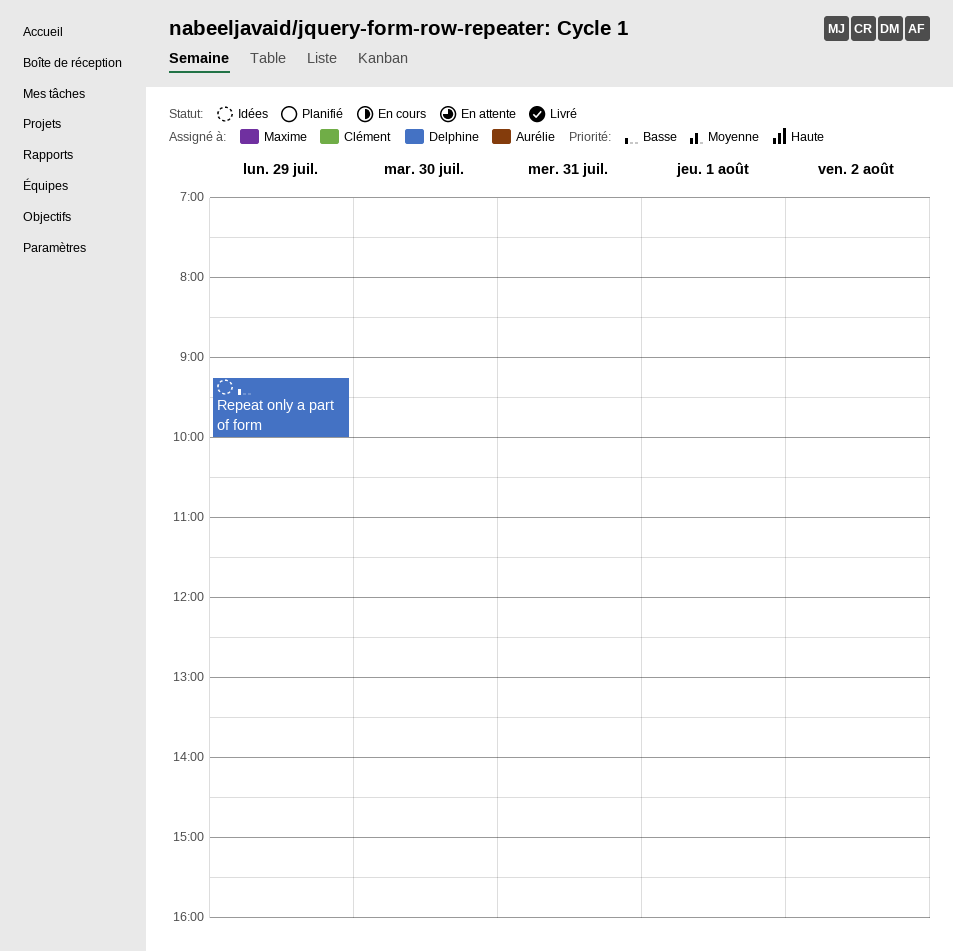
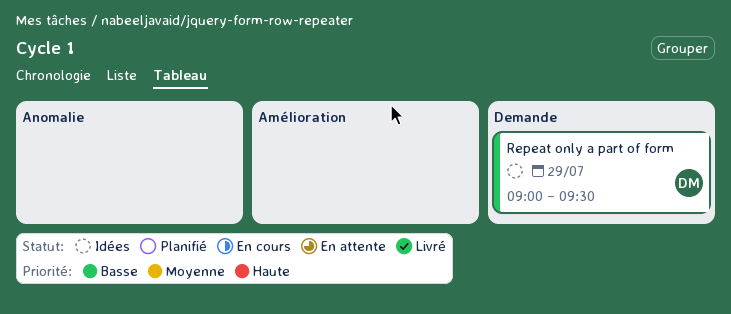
Repeat only a part of form, begins: 09:15 -> 09:00
Repeat only a part of form, ends: 10:00 -> 09:30

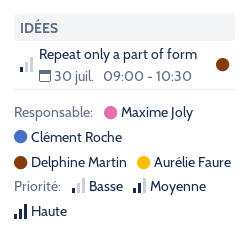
Repeat only a part of form, day: Jul 29 -> Jul 30
Repeat only a part of form, ends: 09:30 -> 10:30

